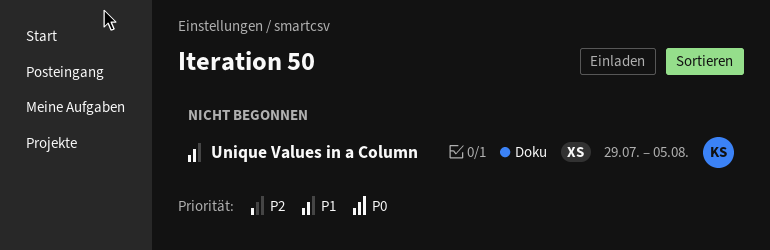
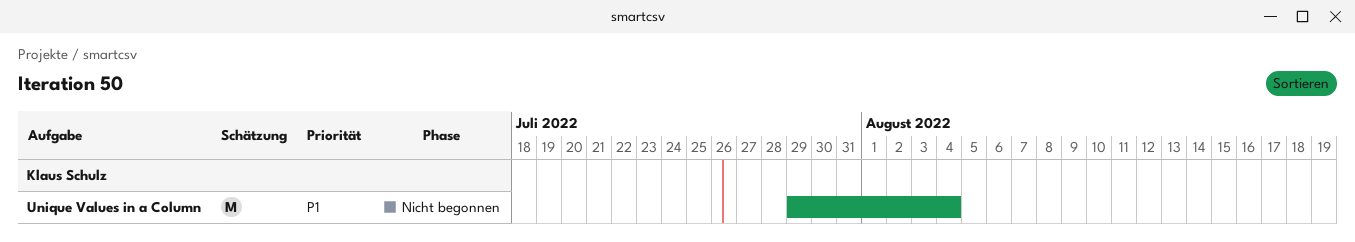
Unique Values in a Column, estimate: XS -> M
Unique Values in a Column, due: Aug 5 -> Aug 4

